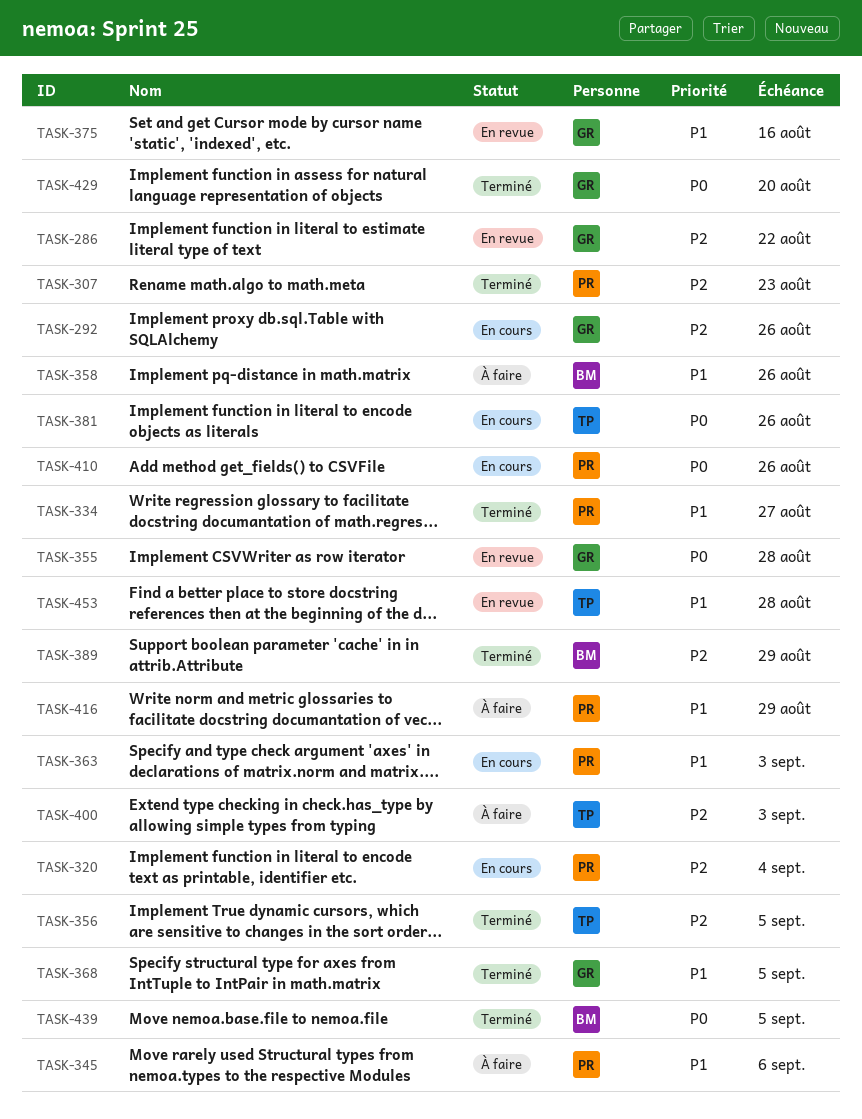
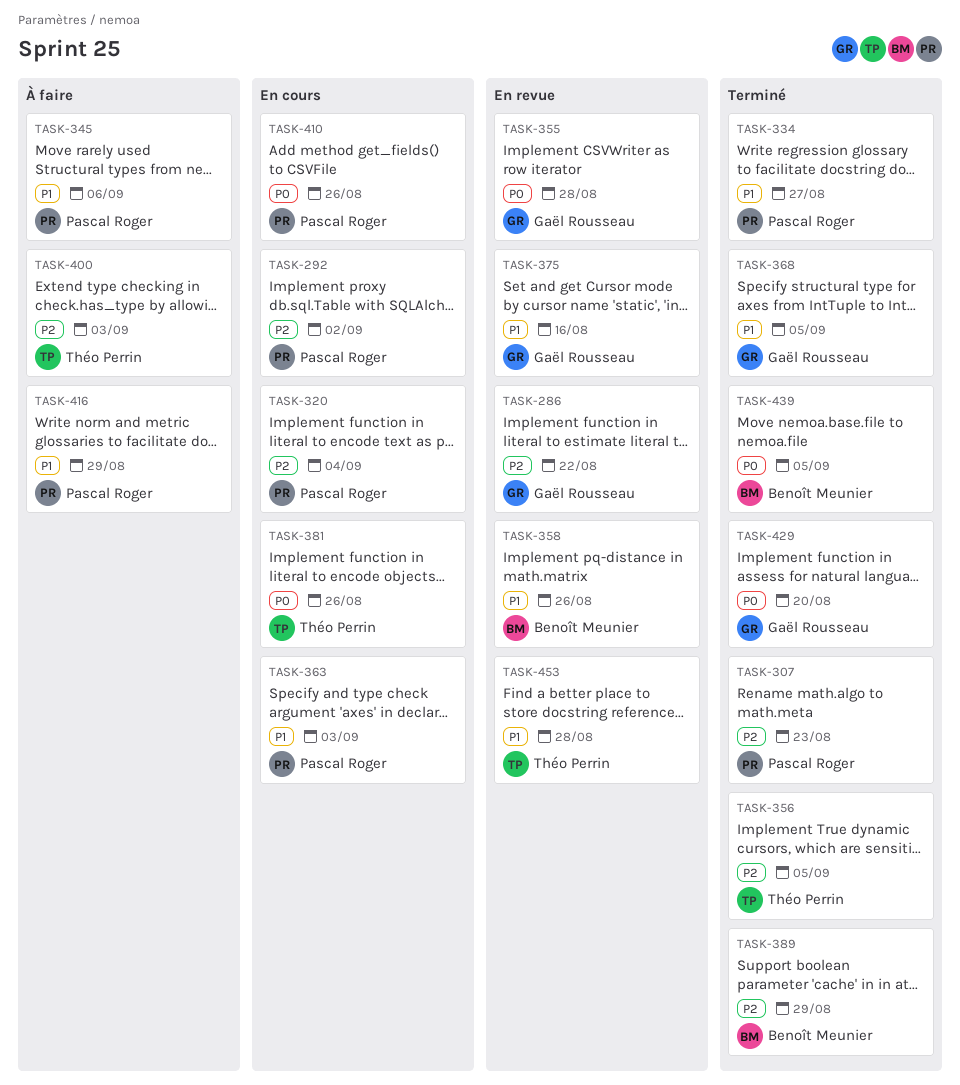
TASK-292, owner: Gaël Rousseau -> Pascal Roger
TASK-292, due: Aug 26 -> Sep 2
TASK-358, status: À faire -> En revue

